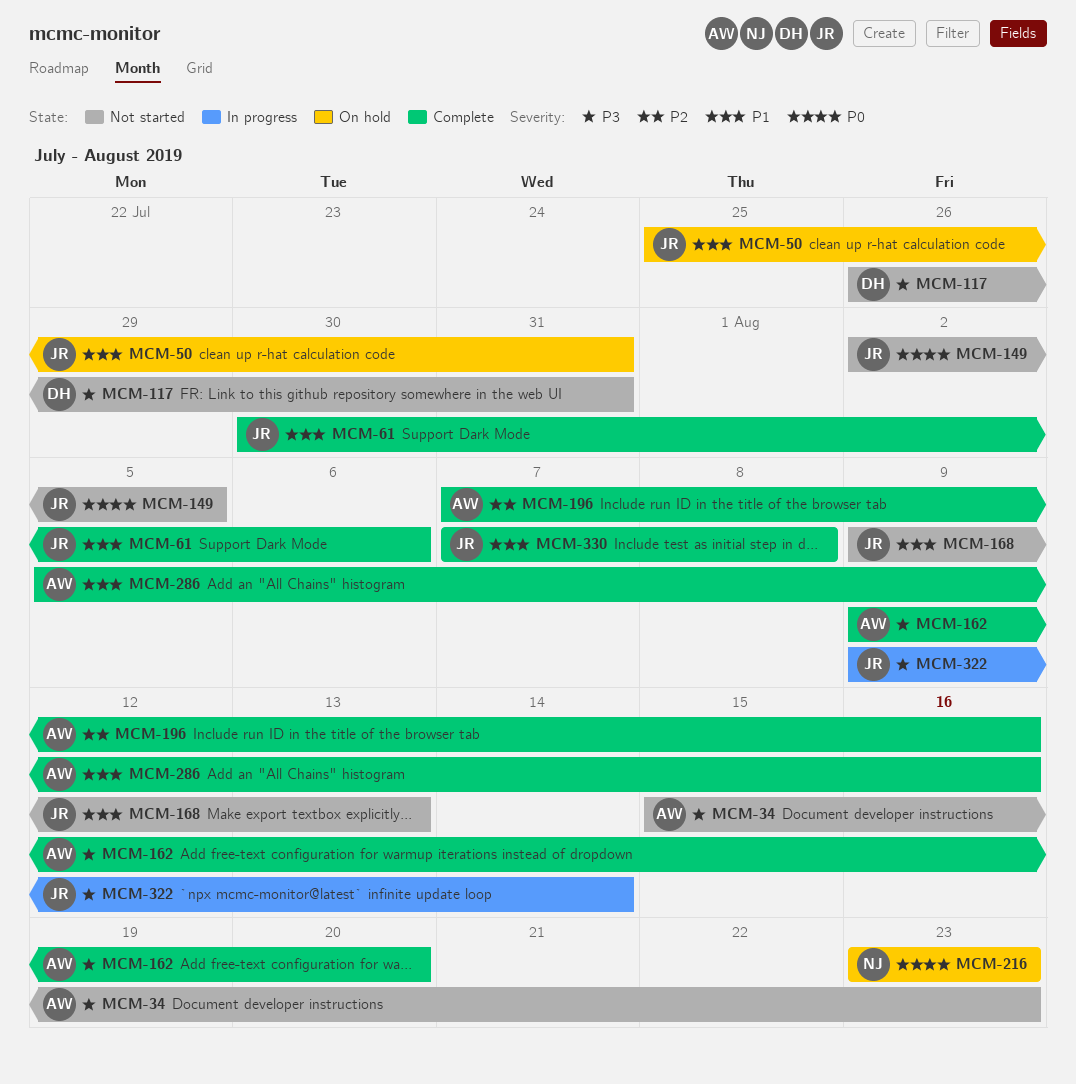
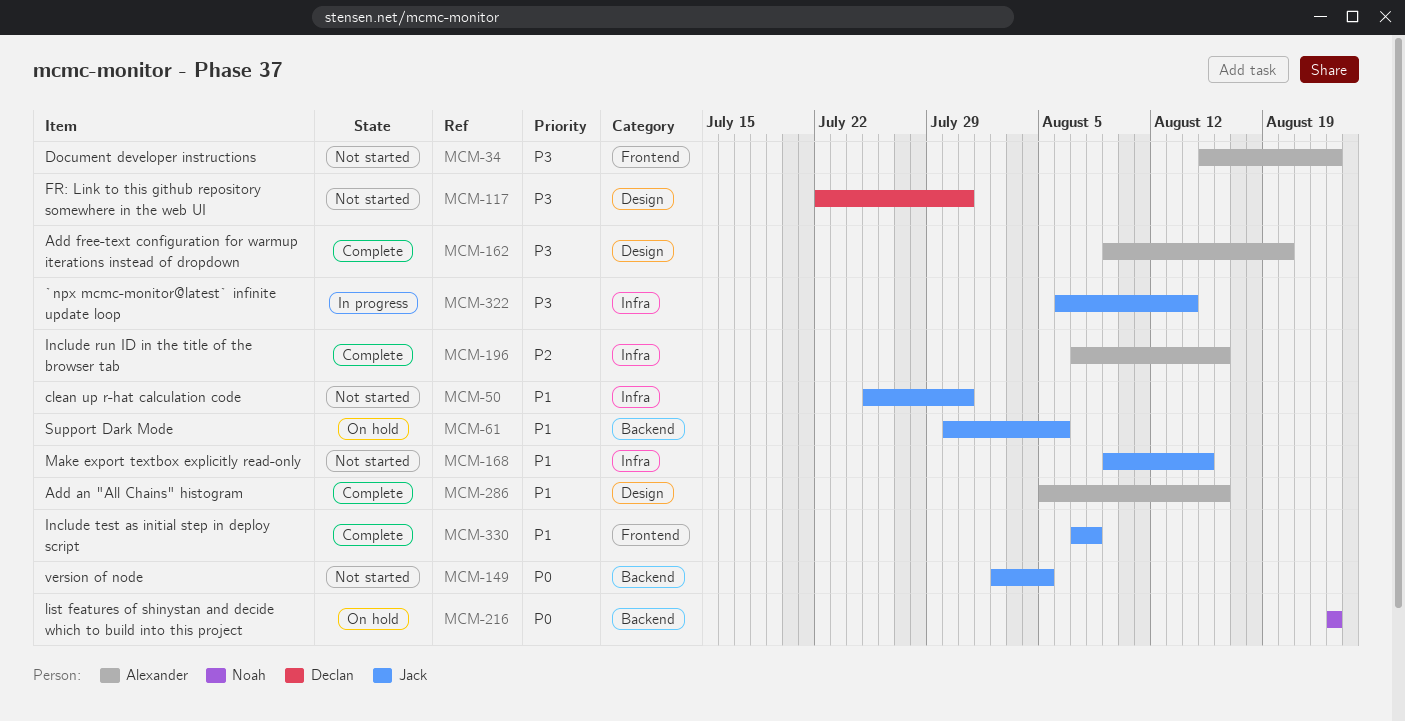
MCM-50, status: On hold -> Not started
MCM-61, status: Complete -> On hold
MCM-117, start: Jul 26 -> Jul 22
MCM-168, due: Aug 13 -> Aug 15
MCM-322, start: Aug 9 -> Aug 6

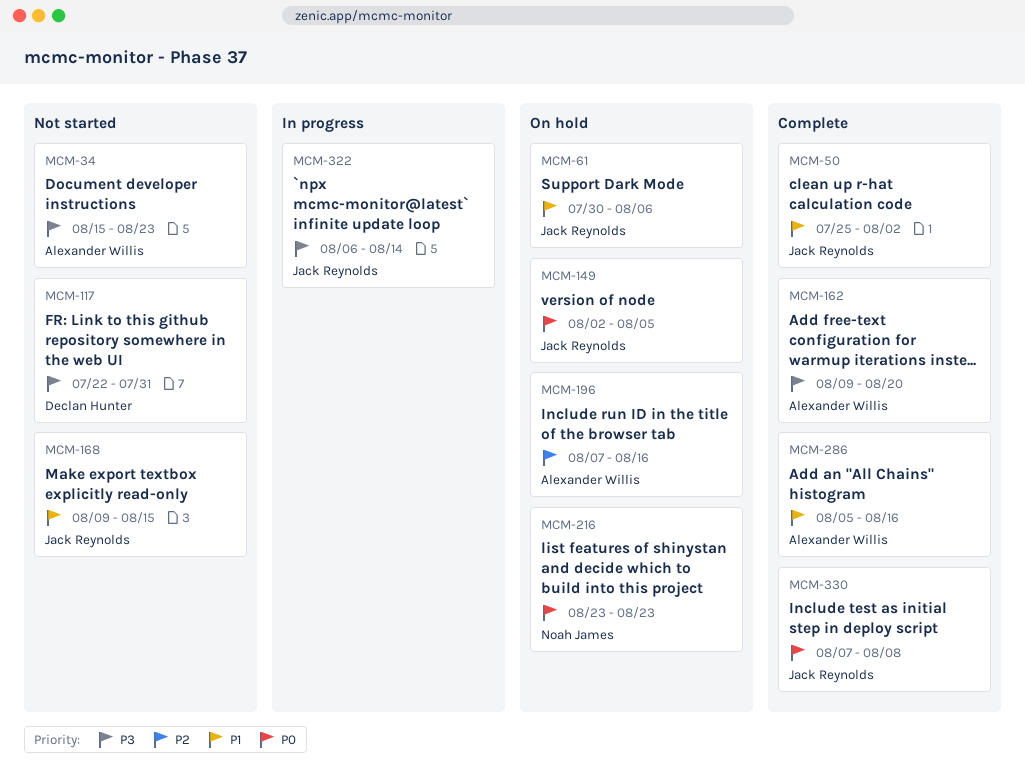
MCM-50, status: Not started -> Complete
MCM-50, due: Jul 31 -> Aug 2
MCM-149, status: Not started -> On hold
MCM-196, status: Complete -> On hold
MCM-330, priority: P1 -> P0

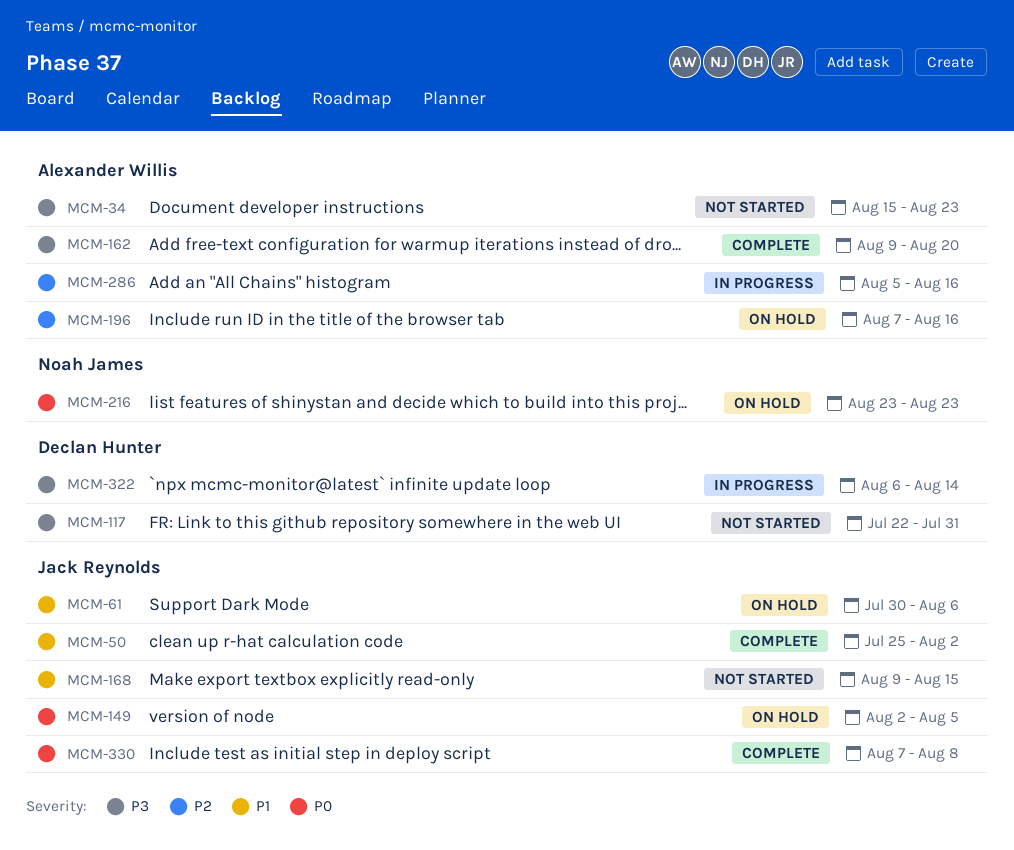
MCM-286, status: Complete -> In progress
MCM-286, priority: P1 -> P2
MCM-322, owner: Jack Reynolds -> Declan Hunter

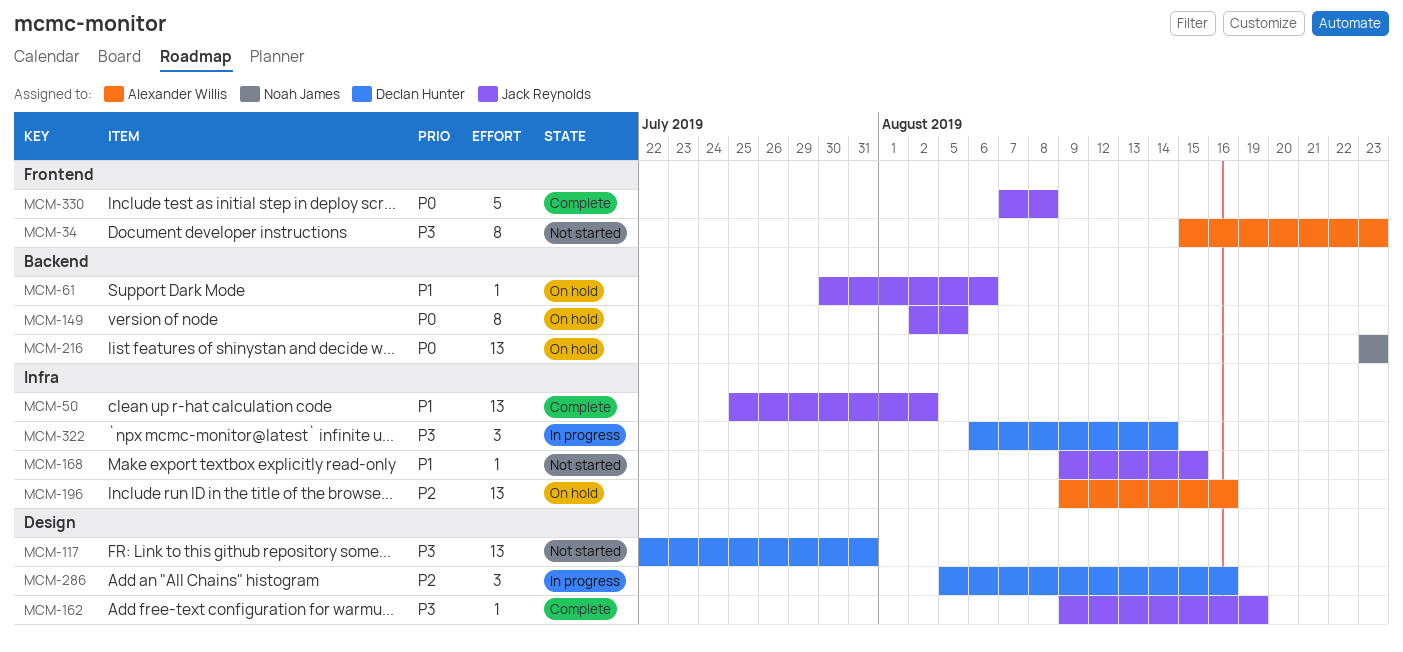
MCM-162, owner: Alexander Willis -> Jack Reynolds
MCM-162, due: Aug 20 -> Aug 19
MCM-196, start: Aug 7 -> Aug 9
MCM-286, owner: Alexander Willis -> Declan Hunter

